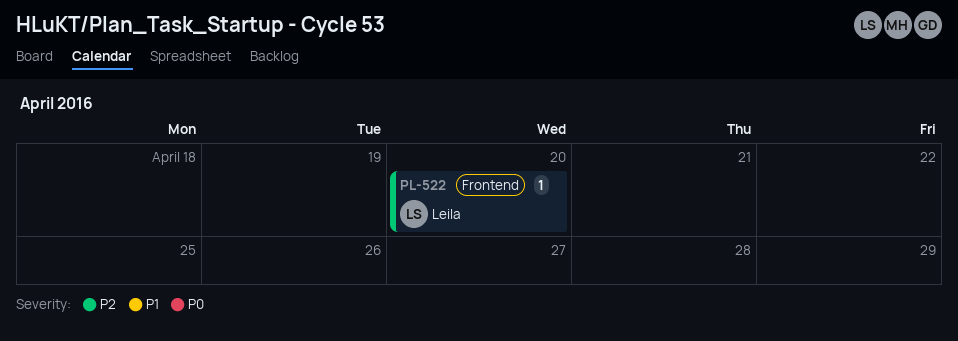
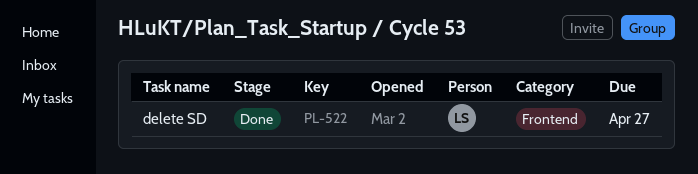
PL-522, due: Apr 20 -> Apr 27

